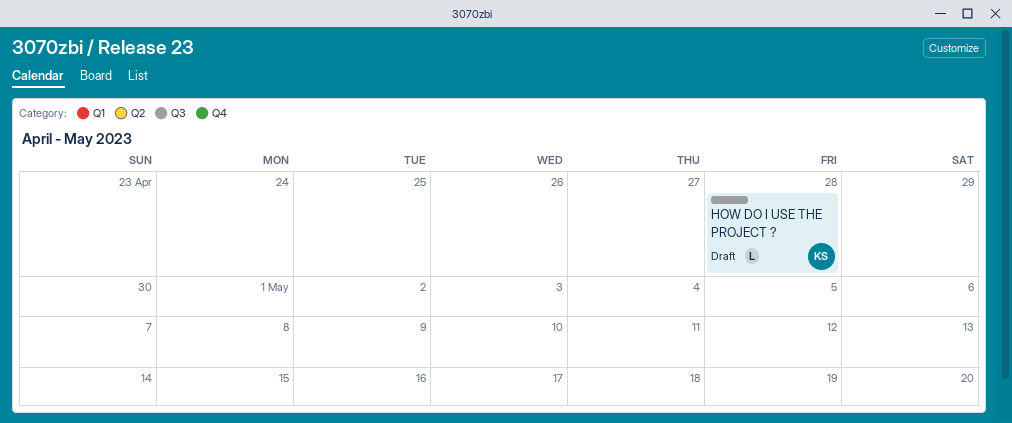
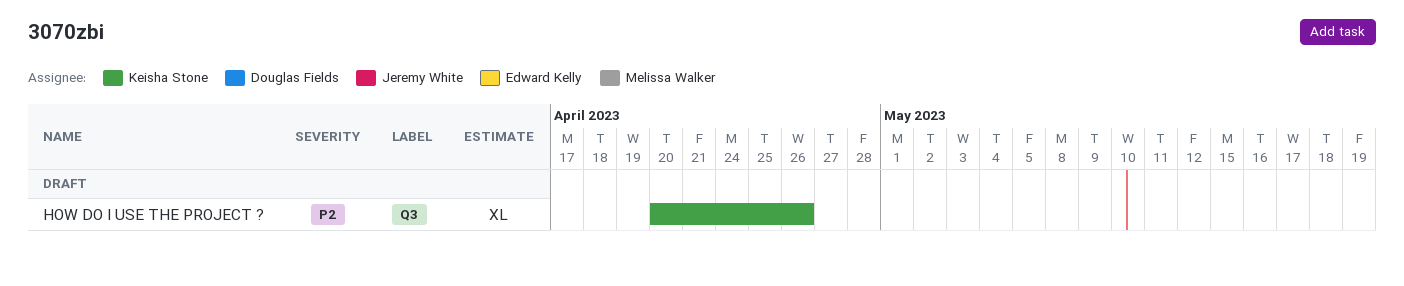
HOW DO I USE THE PROJECT ?, estimate: L -> XL
HOW DO I USE THE PROJECT ?, due: Apr 28 -> Apr 26

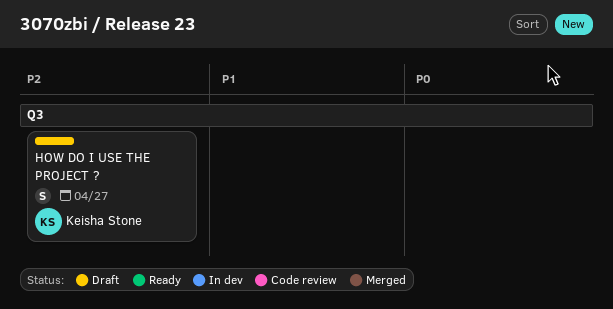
HOW DO I USE THE PROJECT ?, estimate: XL -> S
HOW DO I USE THE PROJECT ?, due: Apr 26 -> Apr 27

